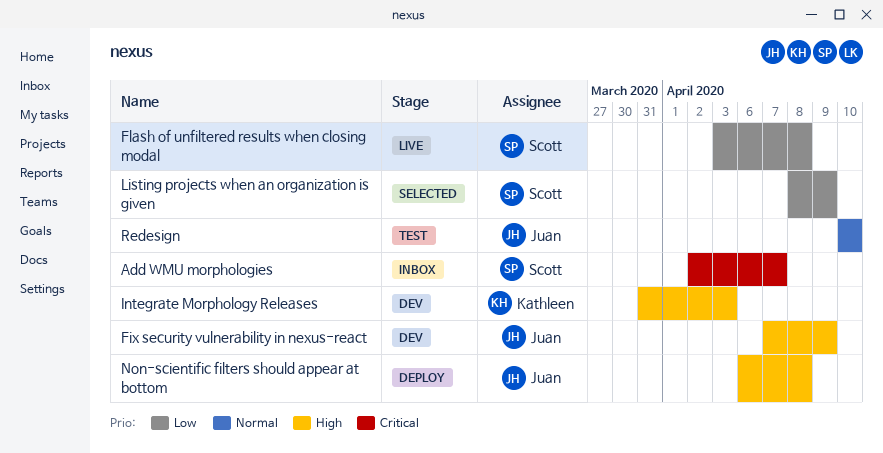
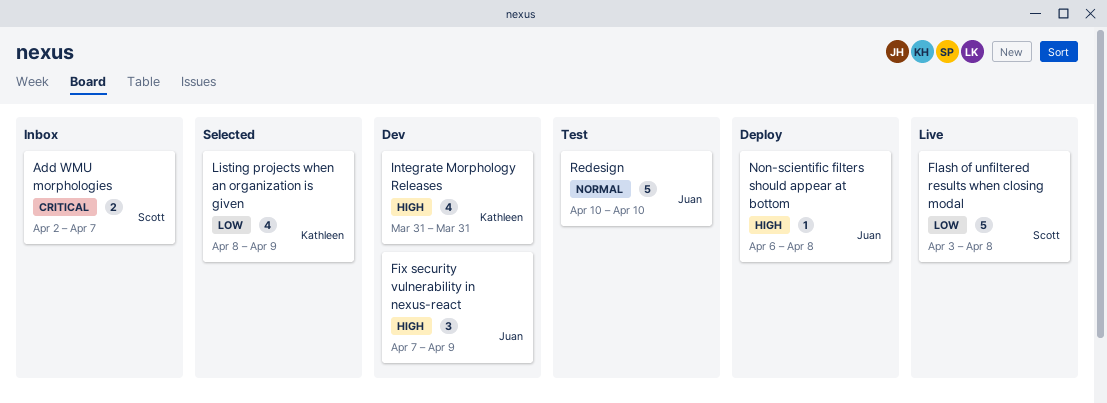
Integrate Morphology Releases, due: Apr 3 -> Mar 31
Listing projects when an organization is given, owner: Scott -> Kathleen

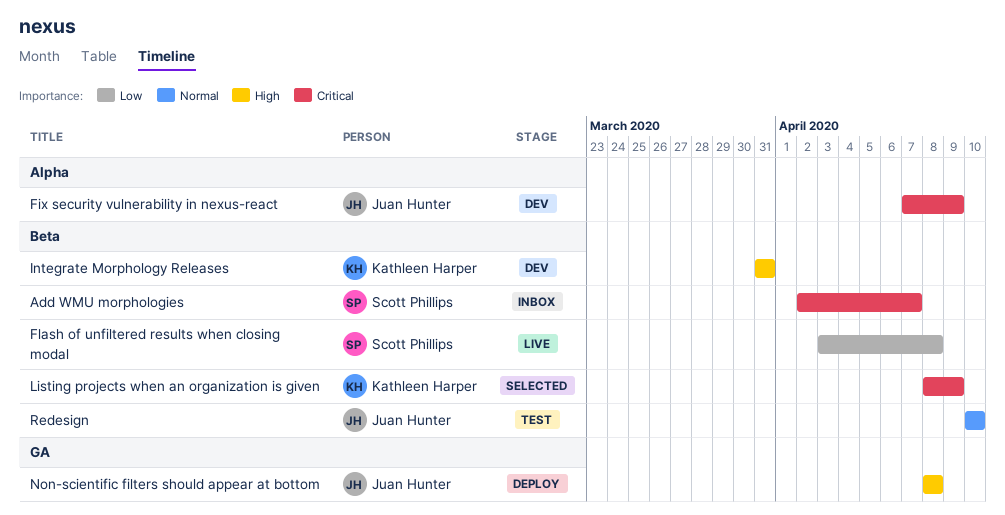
Fix security vulnerability in nexus-react, priority: High -> Critical
Listing projects when an organization is given, priority: Low -> Critical
Non-scientific filters should appear at bottom, start: Apr 6 -> Apr 8

